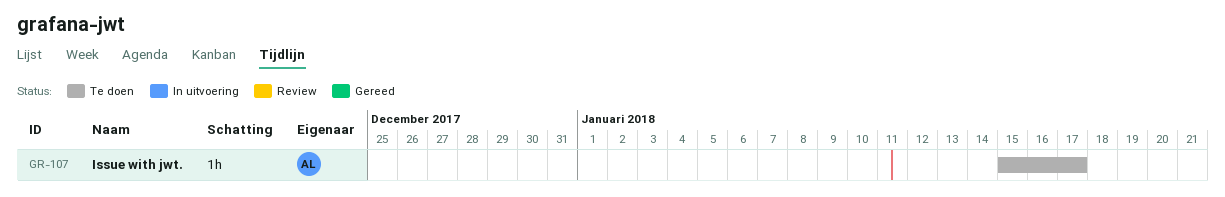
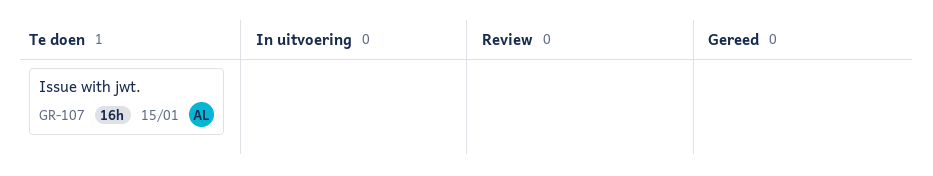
GR-107, estimate: 1h -> 16h
GR-107, due: Jan 17 -> Jan 15

